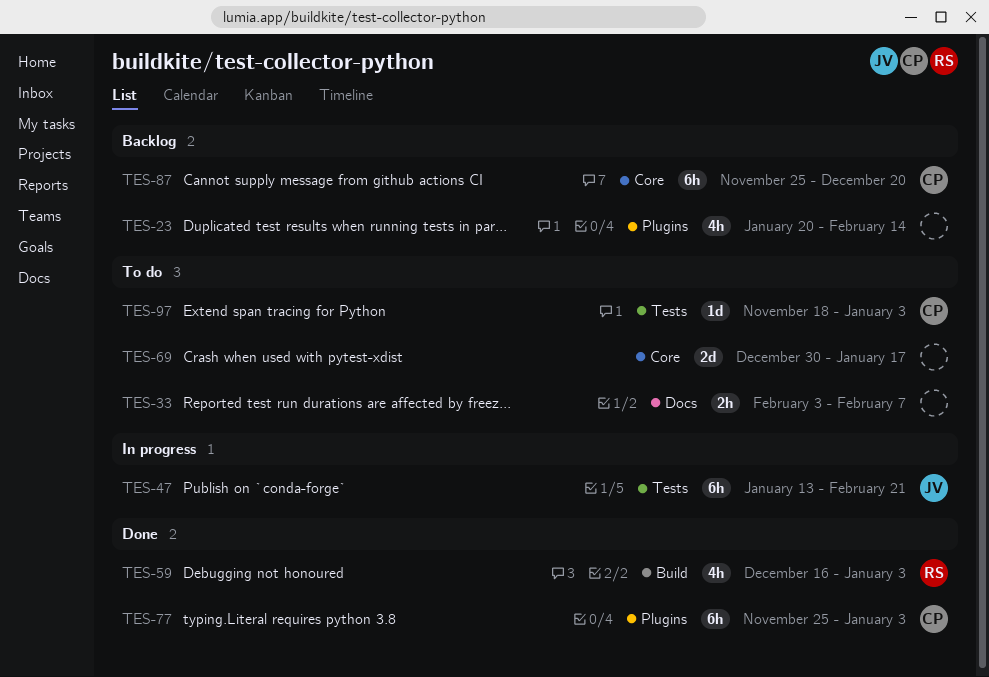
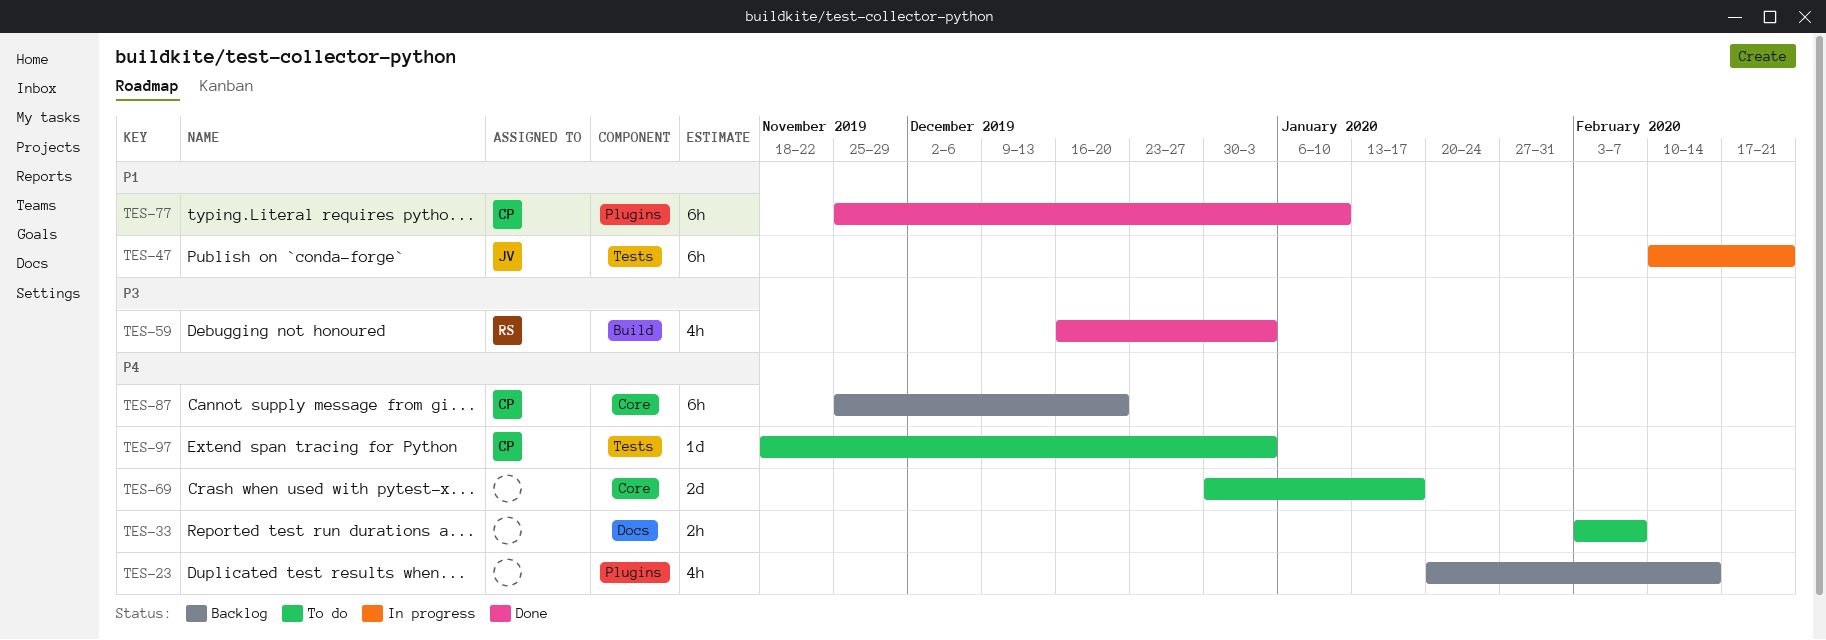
TES-47, start: Jan 13 -> Feb 10
TES-77, due: Jan 3 -> Jan 10

